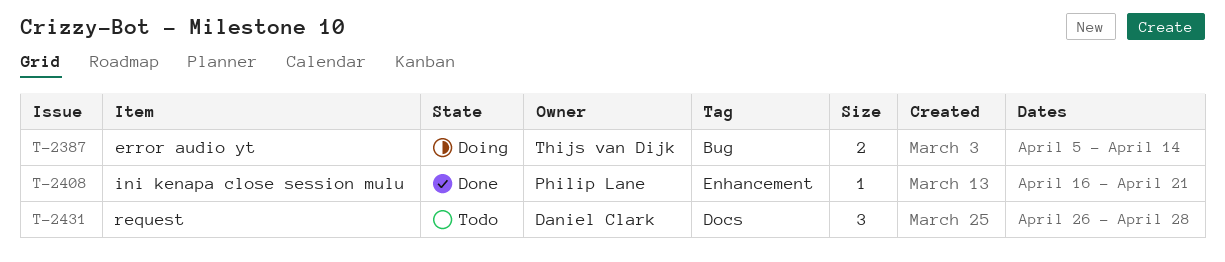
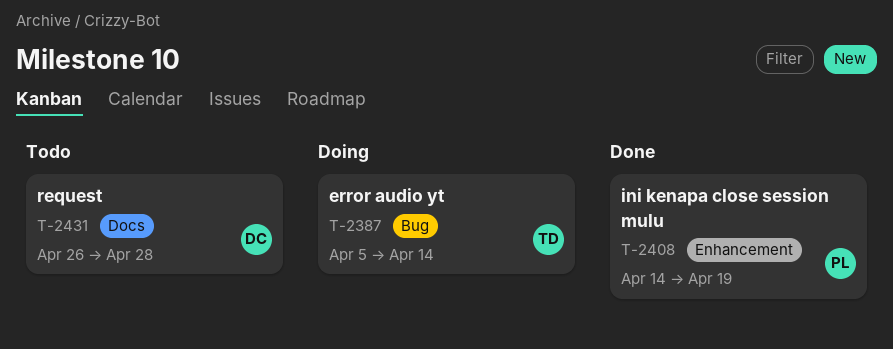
T-2408, start: Apr 16 -> Apr 14
T-2408, due: Apr 21 -> Apr 19

